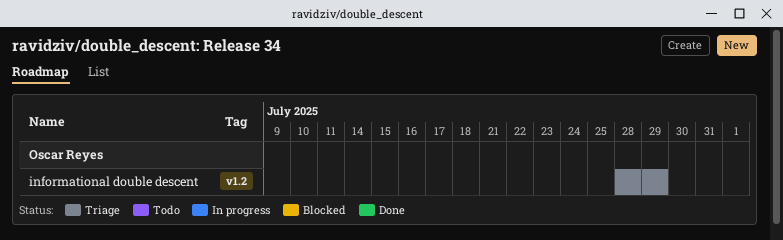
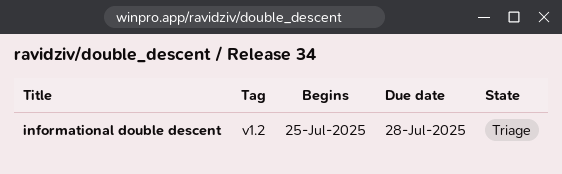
informational double descent, start: Jul 28 -> Jul 25
informational double descent, due: Jul 29 -> Jul 28

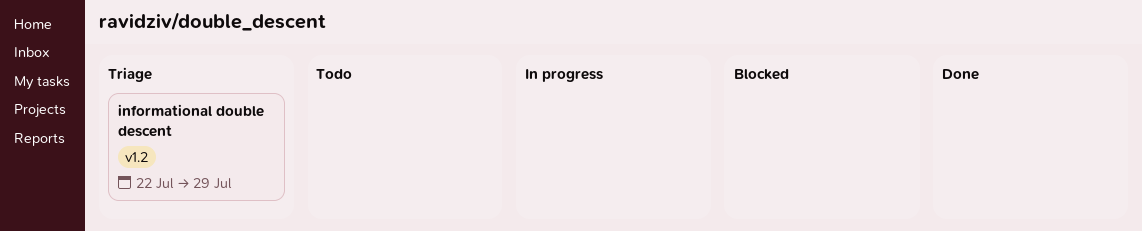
informational double descent, start: Jul 25 -> Jul 22
informational double descent, due: Jul 28 -> Jul 29

